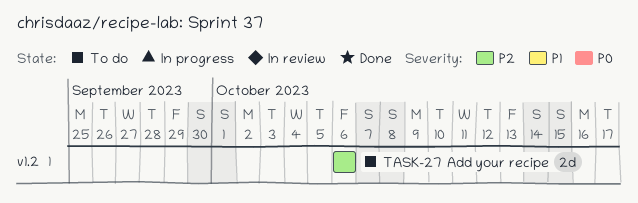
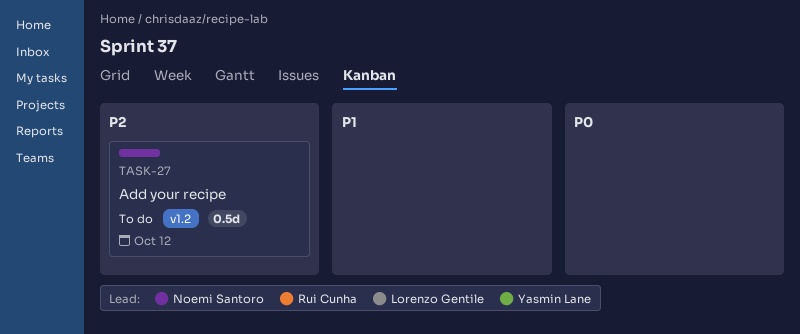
TASK-27, estimate: 2d -> 0.5d
TASK-27, due: Oct 6 -> Oct 12

